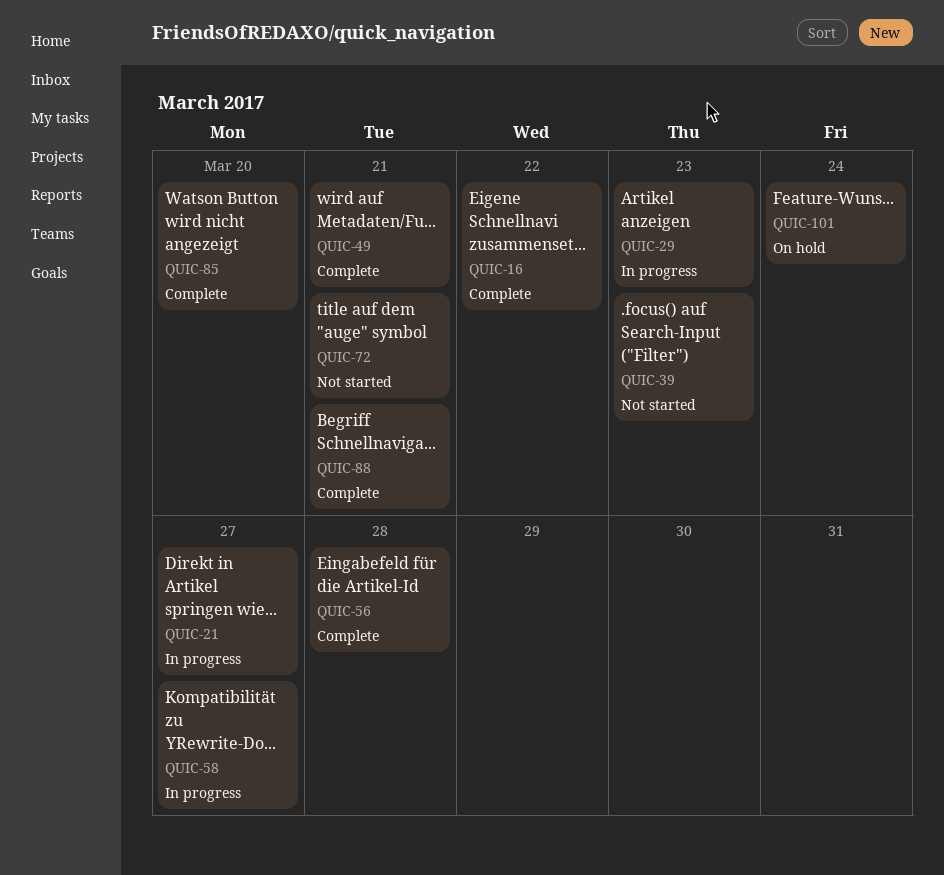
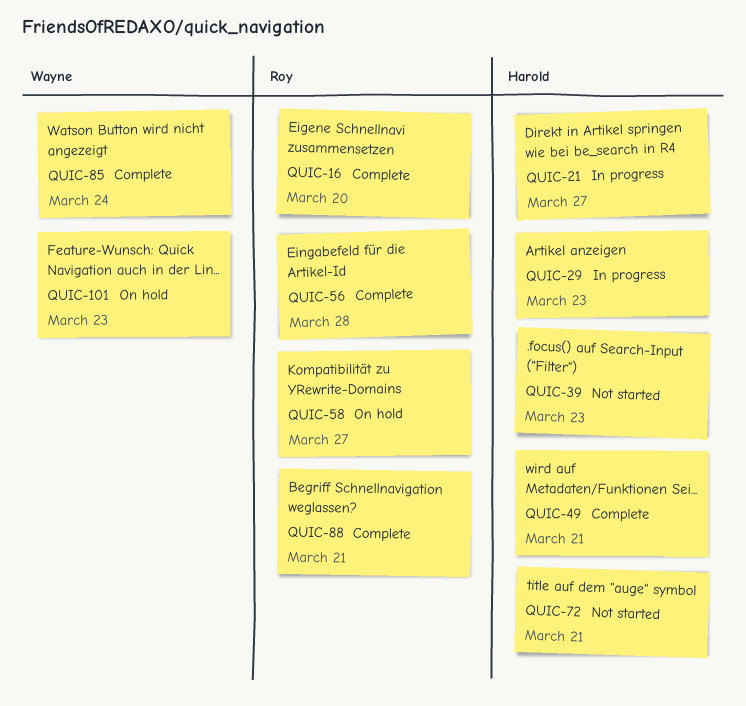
QUIC-16, due: Mar 22 -> Mar 20
QUIC-58, status: In progress -> On hold
QUIC-85, due: Mar 20 -> Mar 24
QUIC-101, due: Mar 24 -> Mar 23

